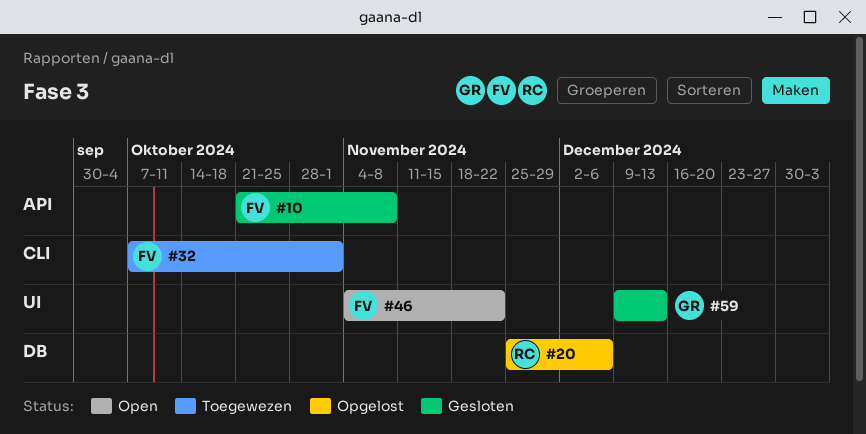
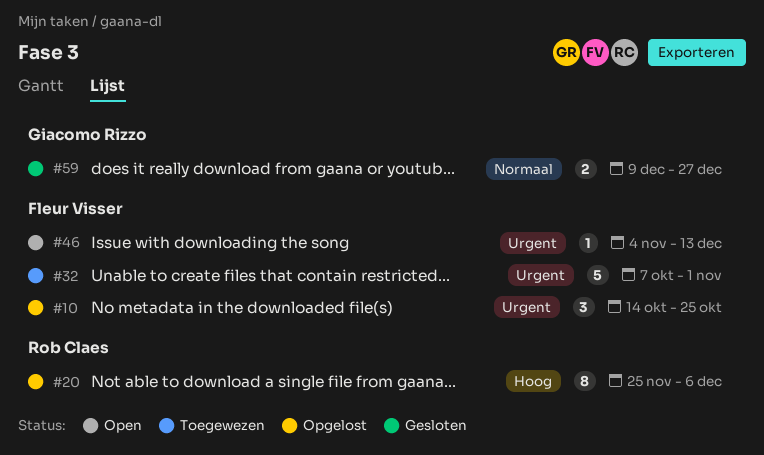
#10, status: Gesloten -> Opgelost
#10, start: Oct 21 -> Oct 14
#10, due: Nov 8 -> Oct 25
#46, due: Nov 22 -> Dec 13
#59, due: Dec 13 -> Dec 27

